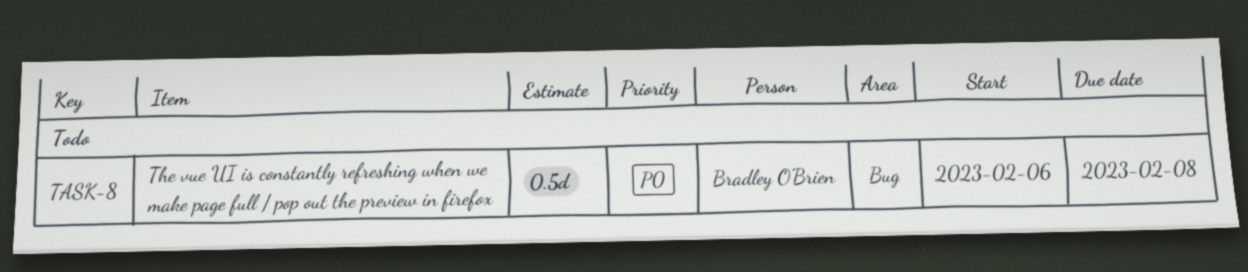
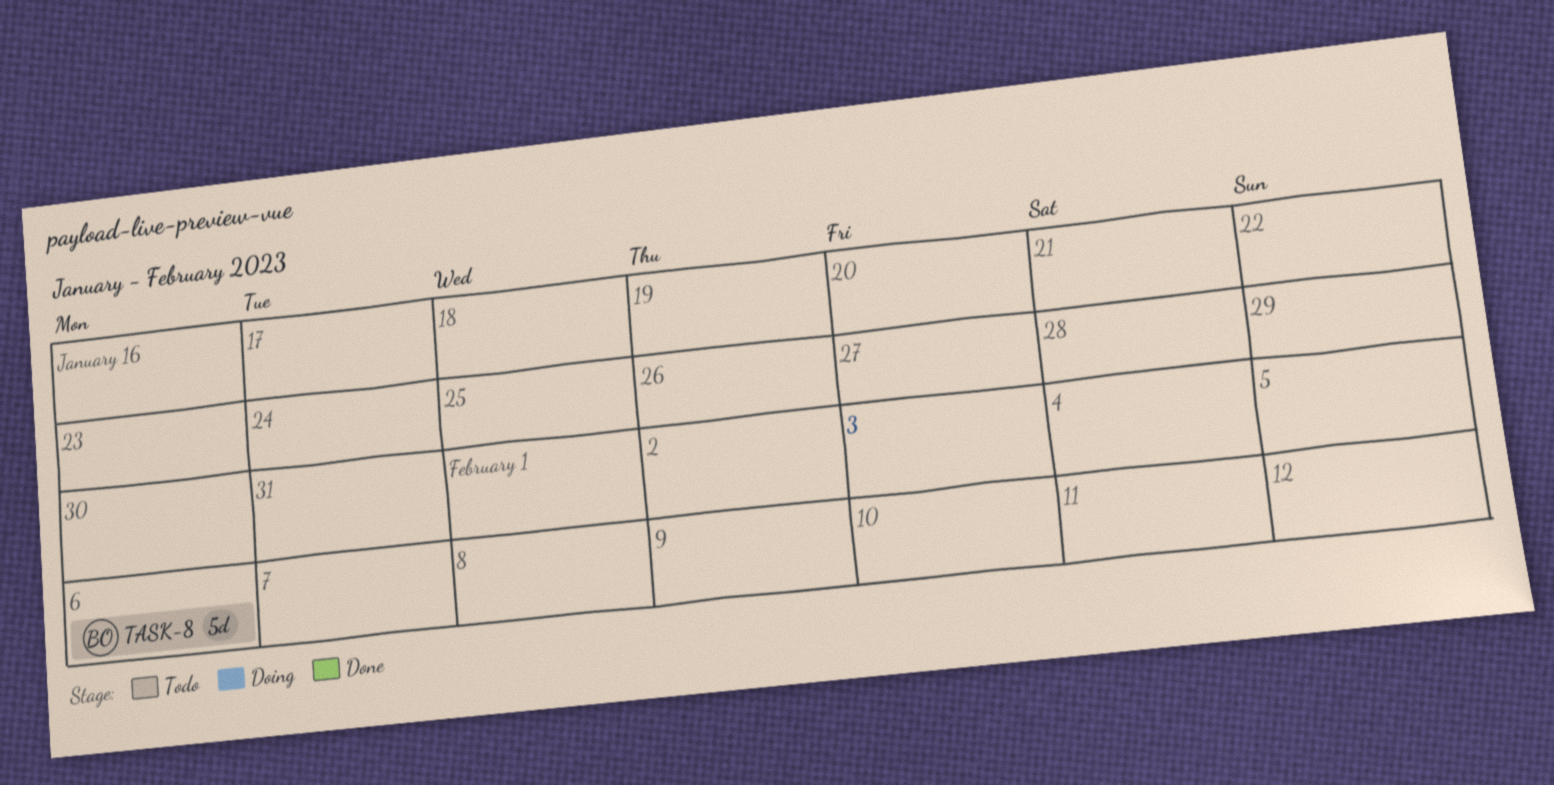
TASK-8, estimate: 0.5d -> 5d
TASK-8, due: Feb 8 -> Feb 6

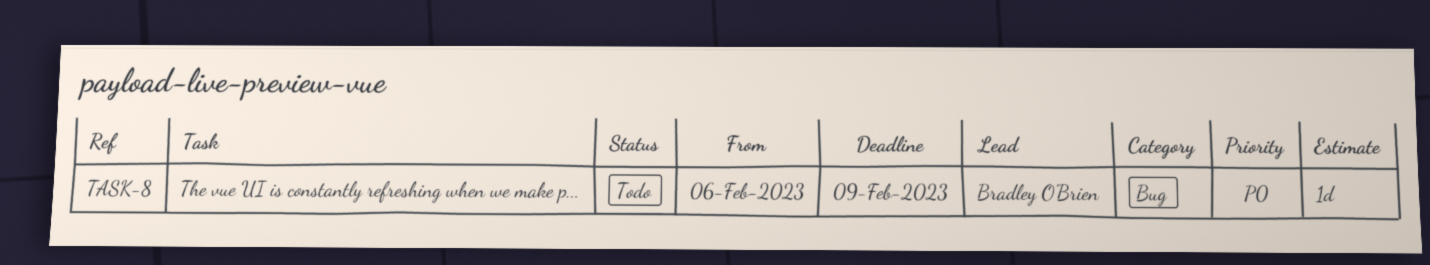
TASK-8, estimate: 5d -> 1d
TASK-8, due: Feb 6 -> Feb 9

